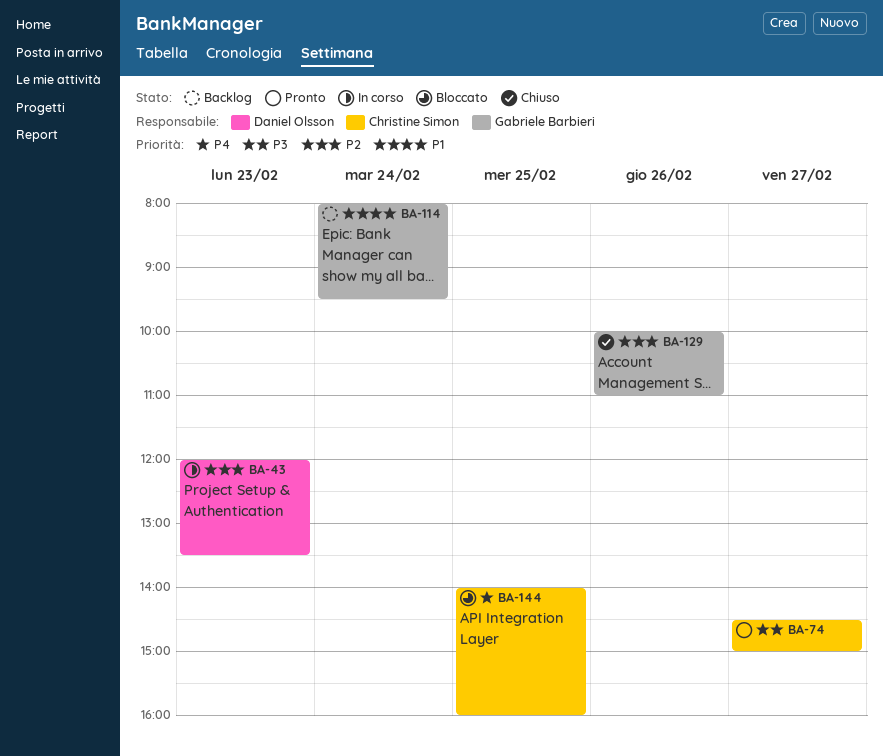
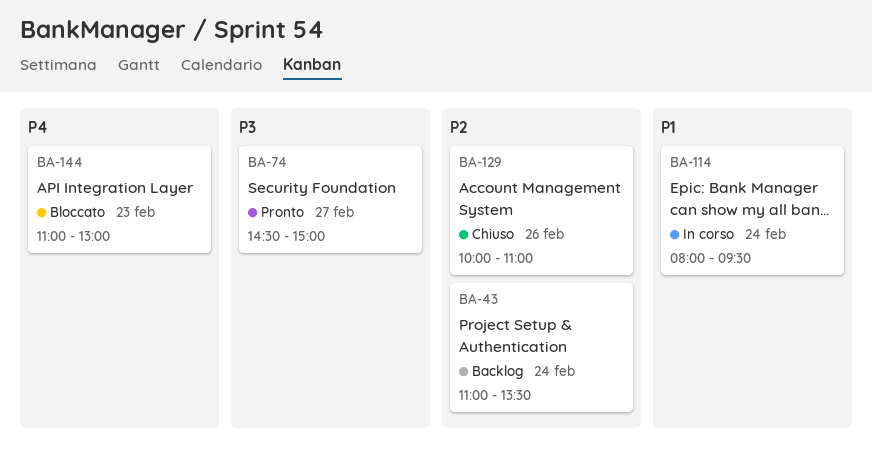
BA-43, status: In corso -> Backlog
BA-43, day: Feb 23 -> Feb 24
BA-43, begins: 12:00 -> 11:00
BA-114, status: Backlog -> In corso
BA-144, day: Feb 25 -> Feb 23
BA-144, begins: 14:00 -> 11:00
BA-144, ends: 16:00 -> 13:00

